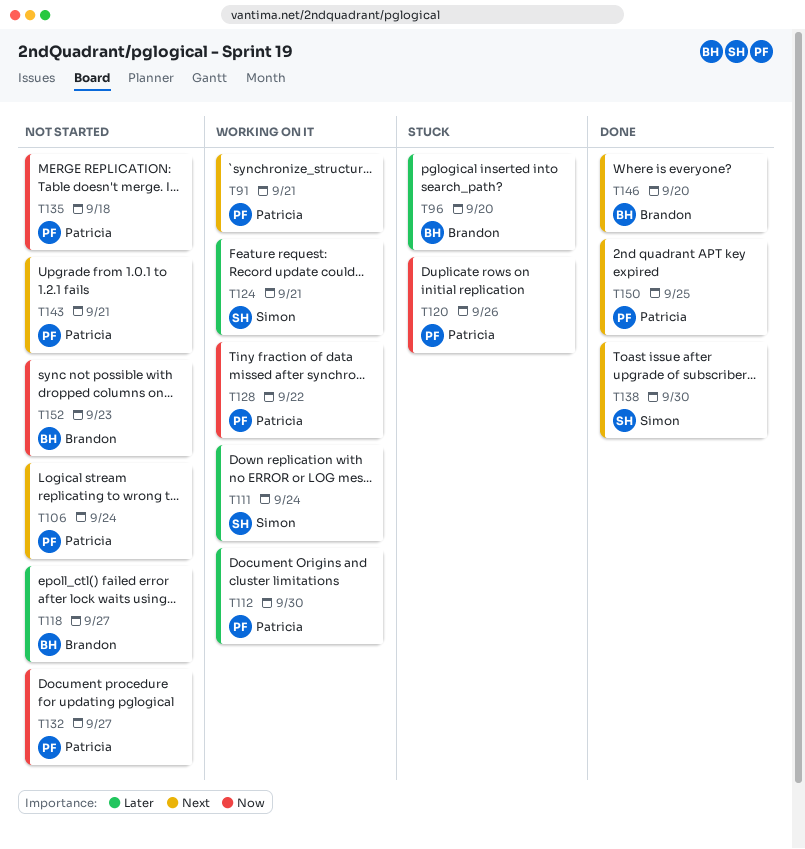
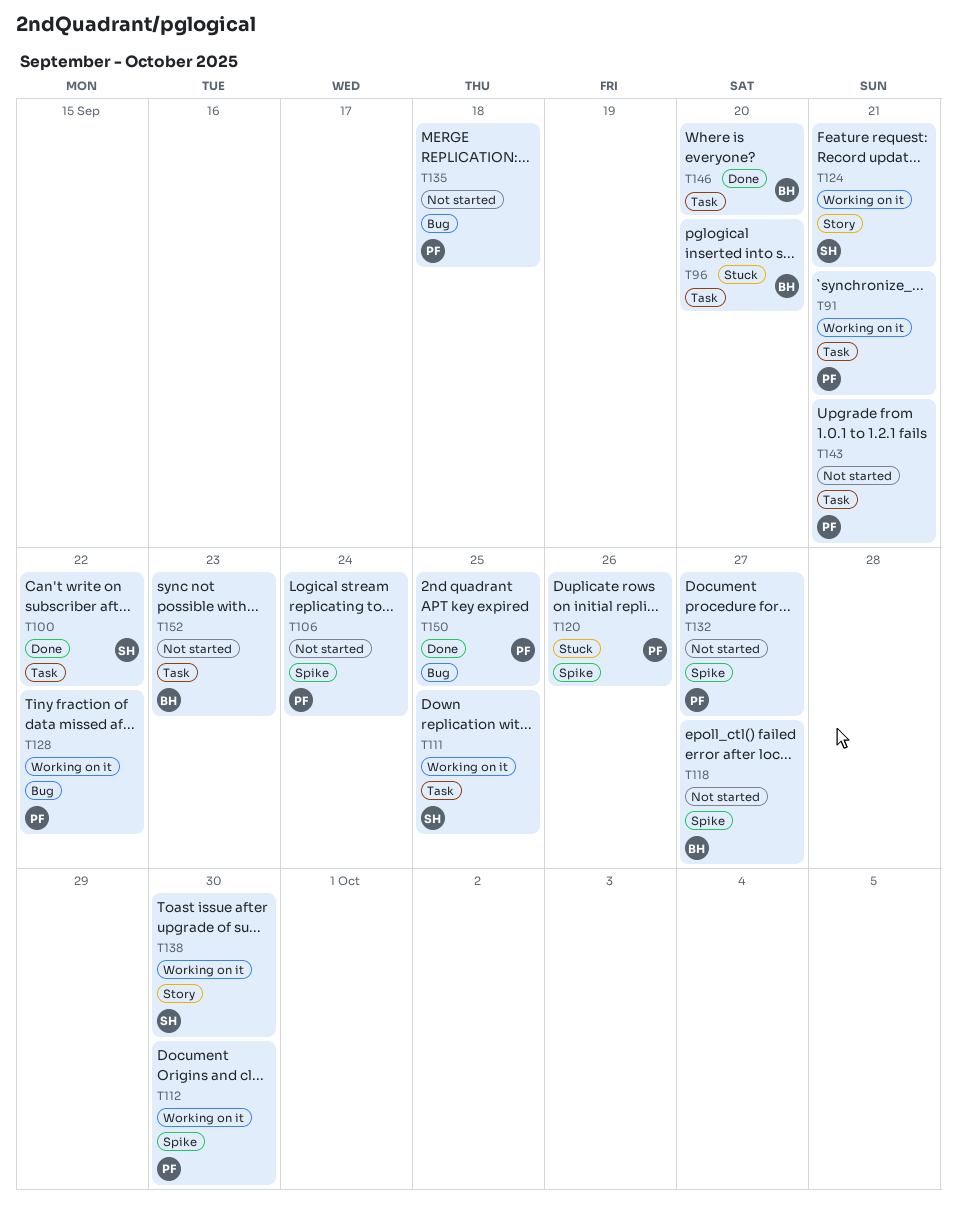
T100: none -> present
T111, due: Sep 24 -> Sep 25
T138, status: Done -> Working on it

